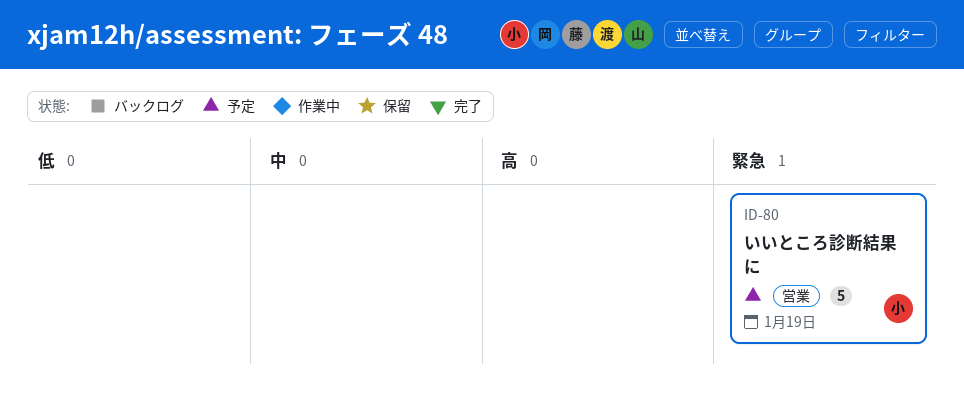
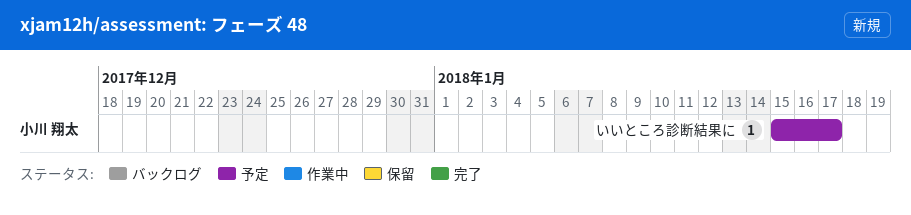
いいところ診断結果に, estimate: 5 -> 1
いいところ診断結果に, due: Jan 19 -> Jan 17

